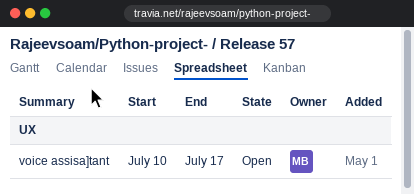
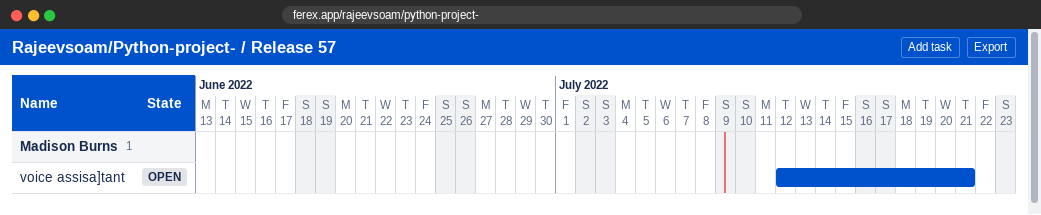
voice assisa]tant, start: Jul 10 -> Jul 12
voice assisa]tant, due: Jul 17 -> Jul 21

